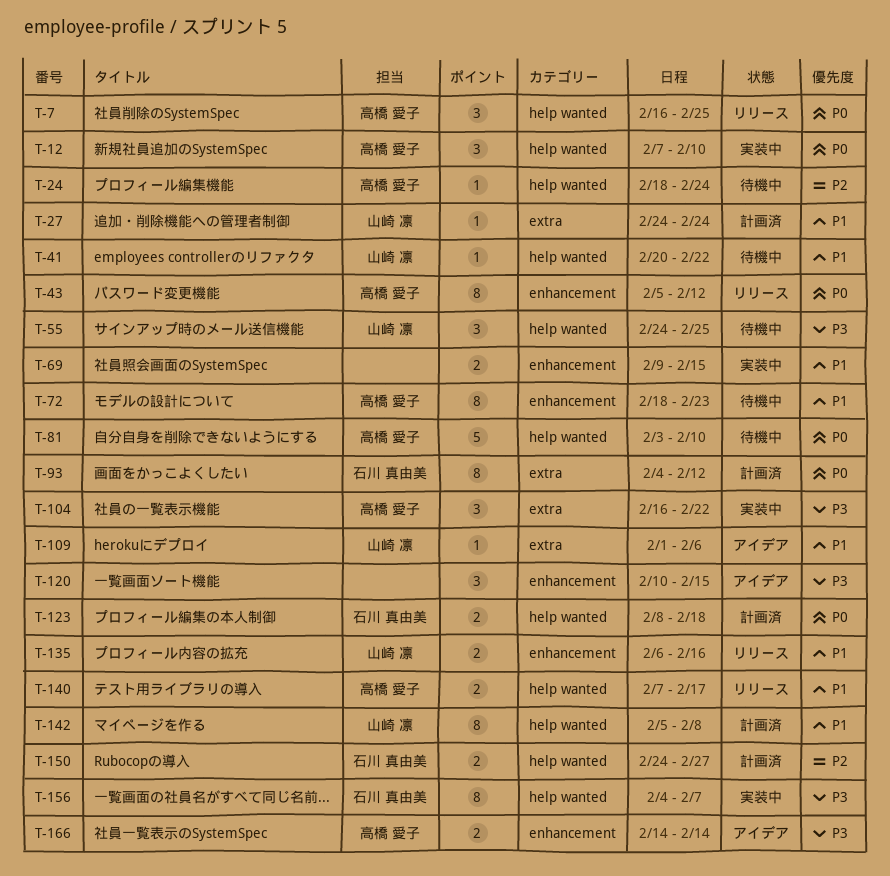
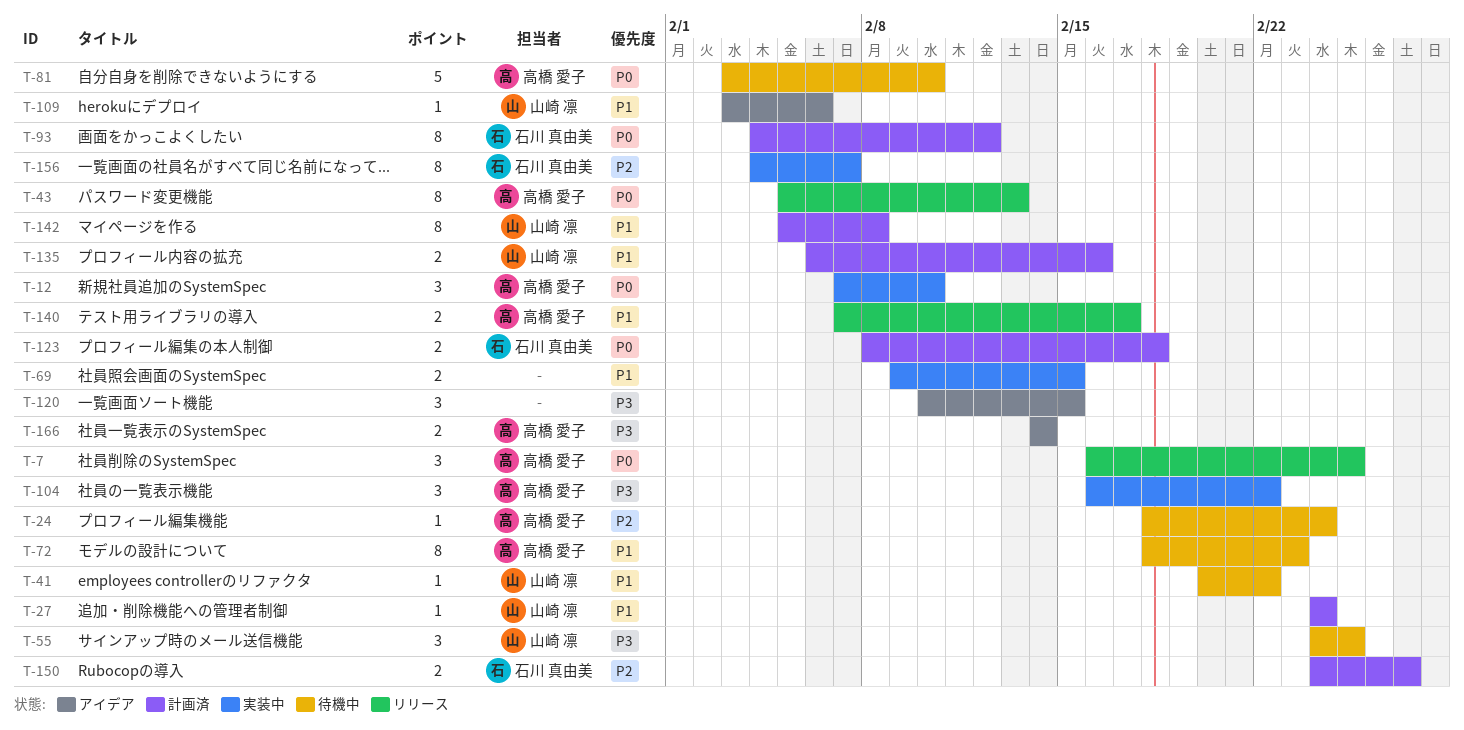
T-43, due: Feb 12 -> Feb 13
T-109, start: Feb 1 -> Feb 3
T-135, status: リリース -> 計画済
T-156, priority: P3 -> P2

